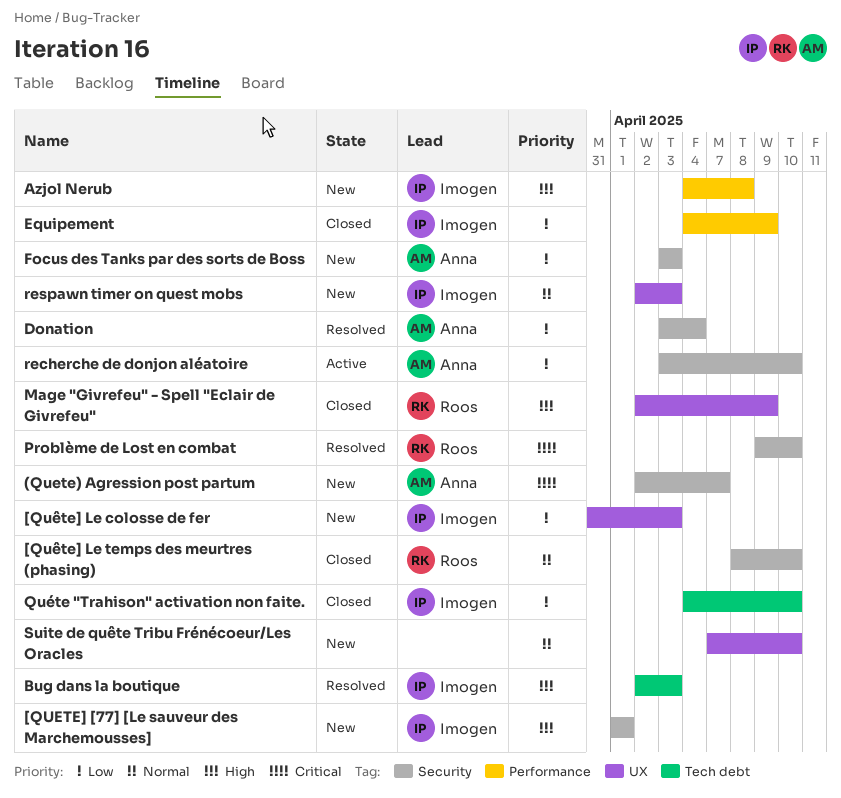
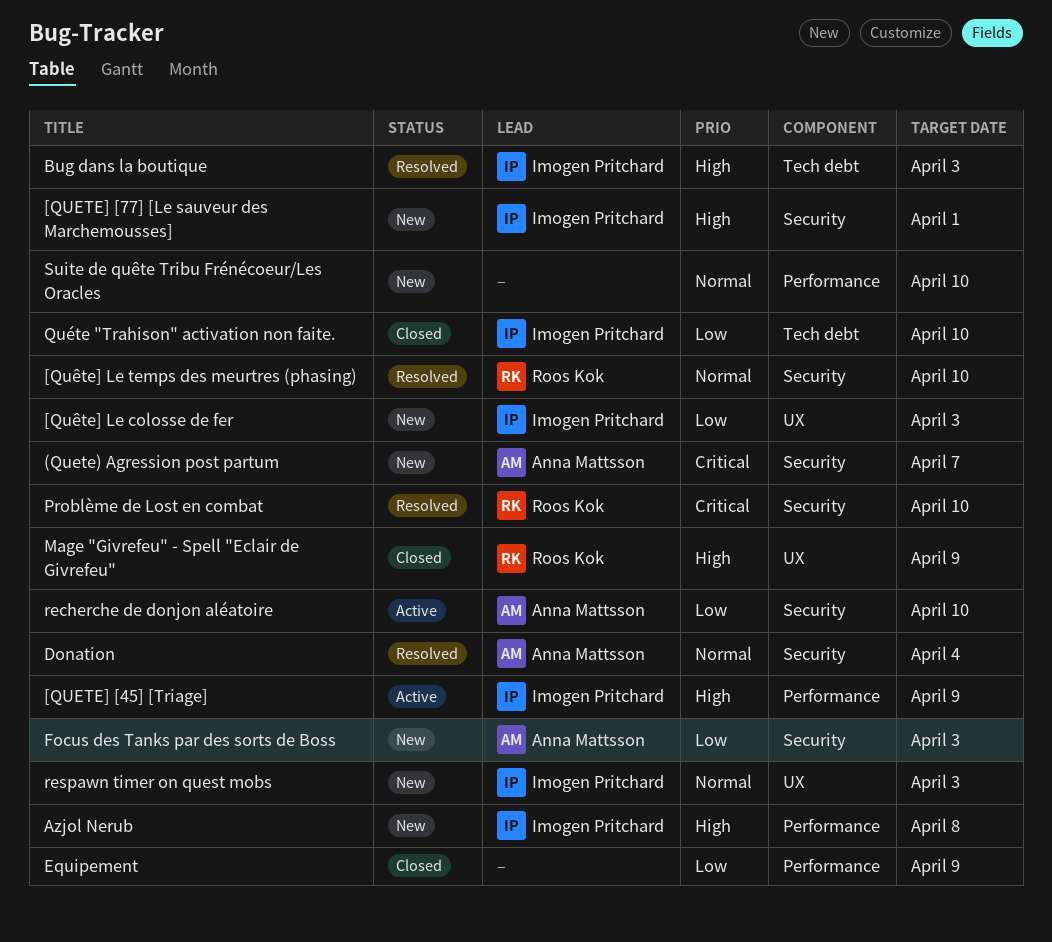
[QUETE] [45] [Triage]: none -> present
[Quête] Le temps des meurtres (phasing), status: Closed -> Resolved
Donation, priority: Low -> Normal
Equipement, owner: Imogen Pritchard -> none
Suite de quête Tribu Frénécoeur/Les Oracles, label: UX -> Performance

